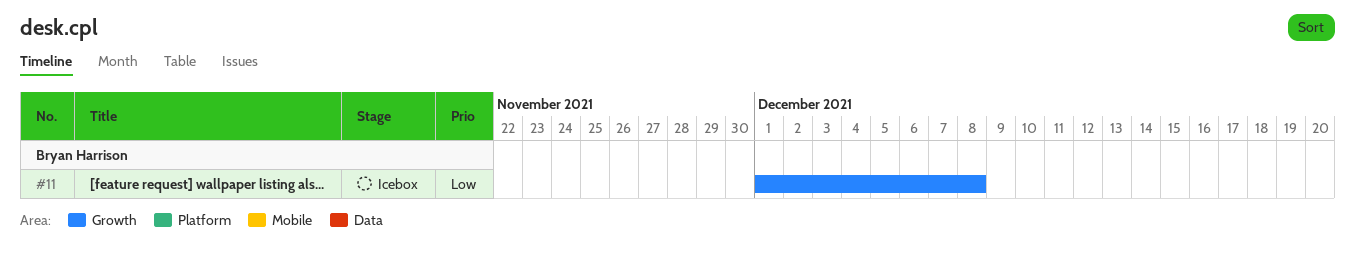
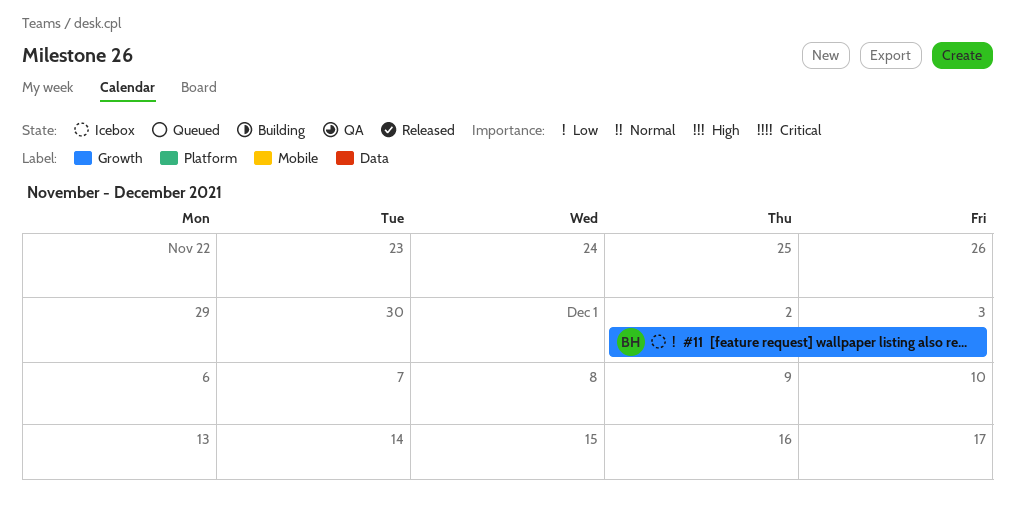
#11, start: Dec 1 -> Dec 2
#11, due: Dec 8 -> Dec 3

